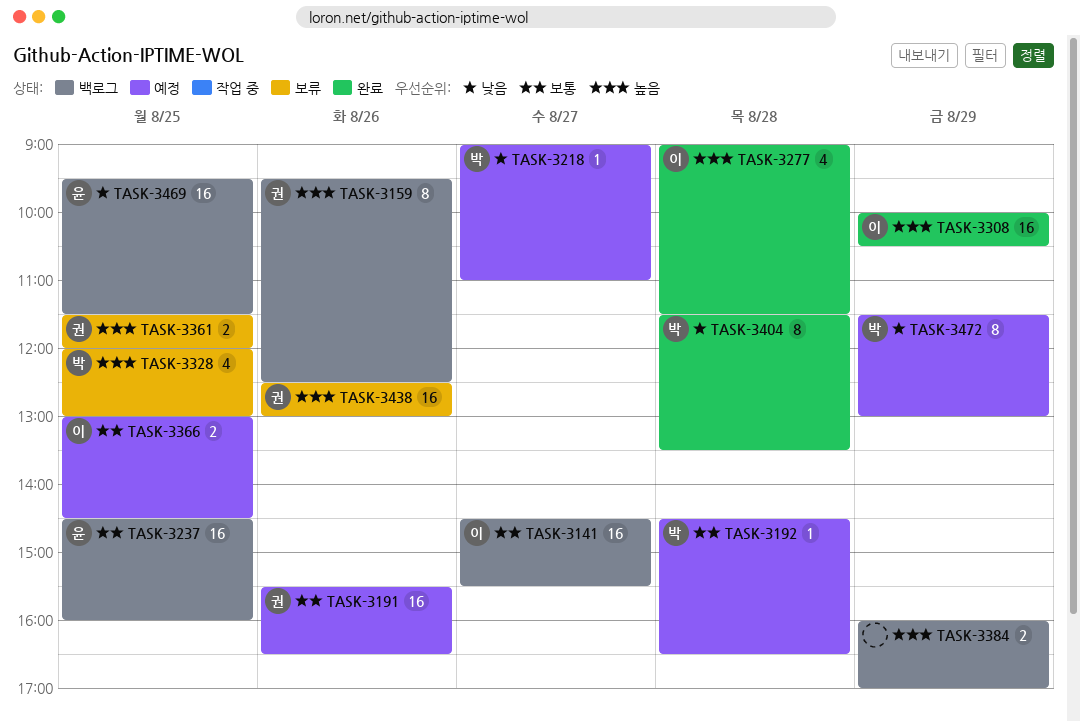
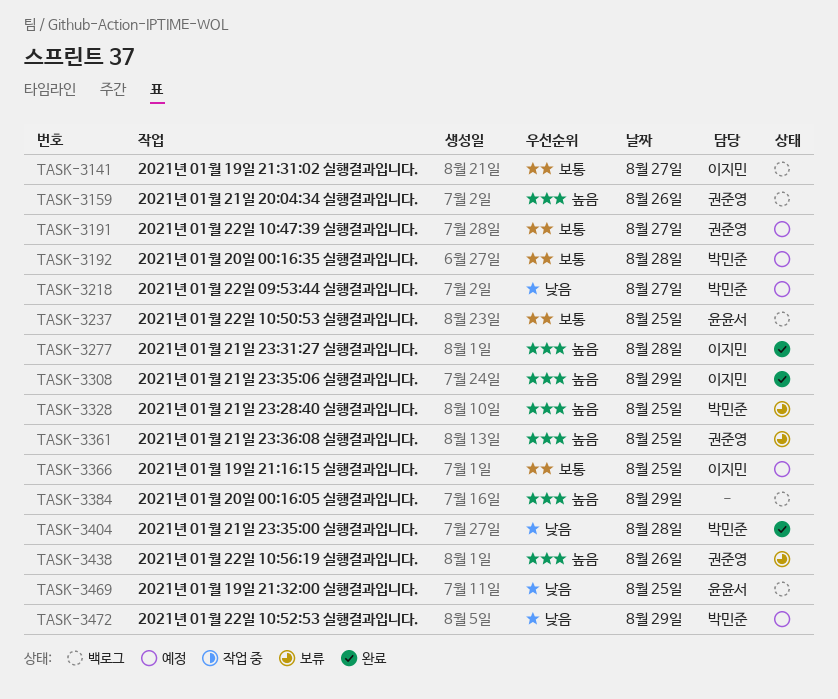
TASK-3191, day: Aug 26 -> Aug 27

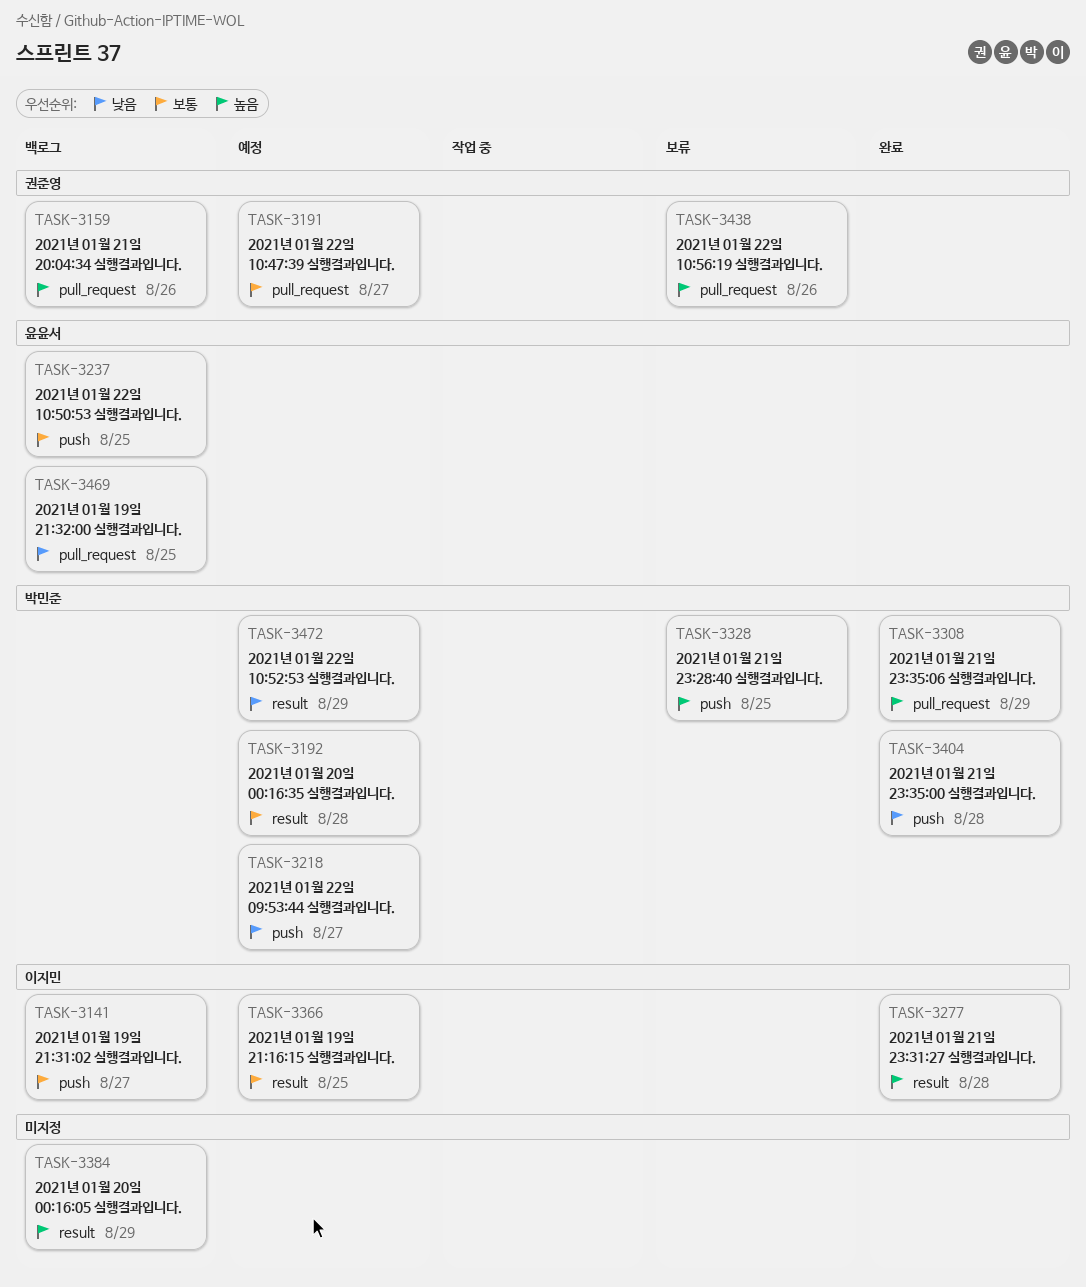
TASK-3308, owner: 이지민 -> 박민준
TASK-3361: present -> none

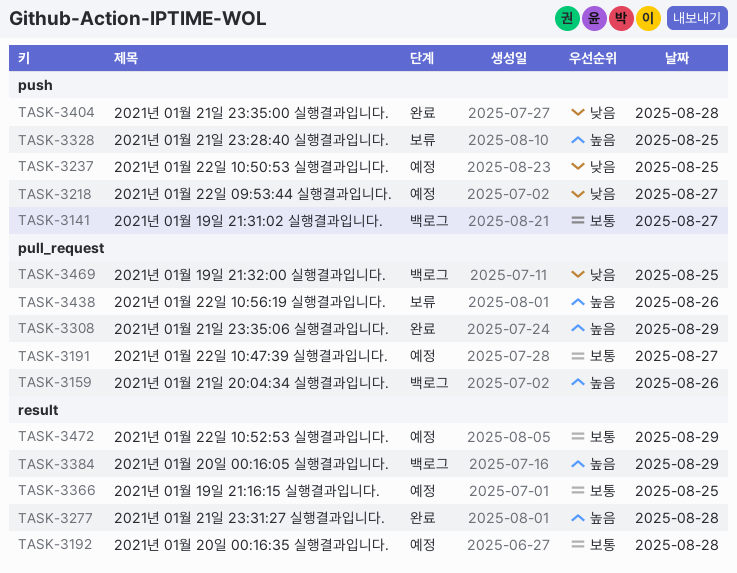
TASK-3237, status: 백로그 -> 예정
TASK-3237, priority: 보통 -> 낮음
TASK-3472, priority: 낮음 -> 보통

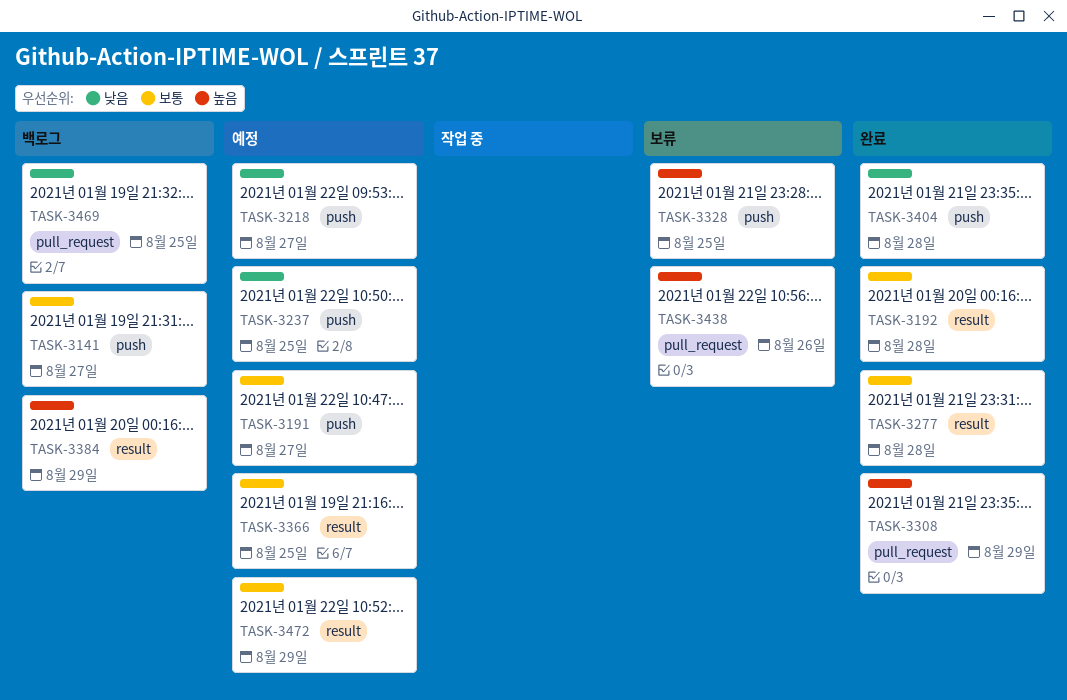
TASK-3159: present -> none
TASK-3191, label: pull_request -> push
TASK-3192, status: 예정 -> 완료
TASK-3277, priority: 높음 -> 보통

